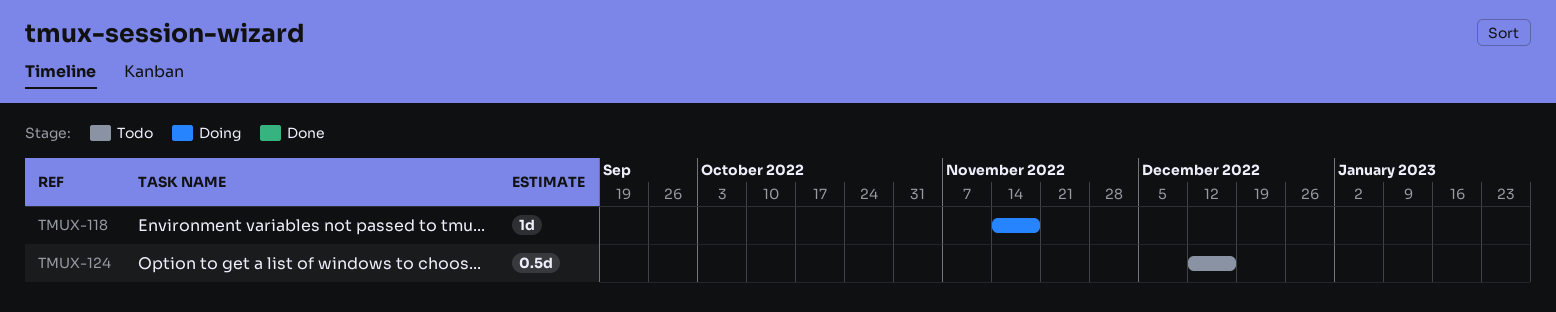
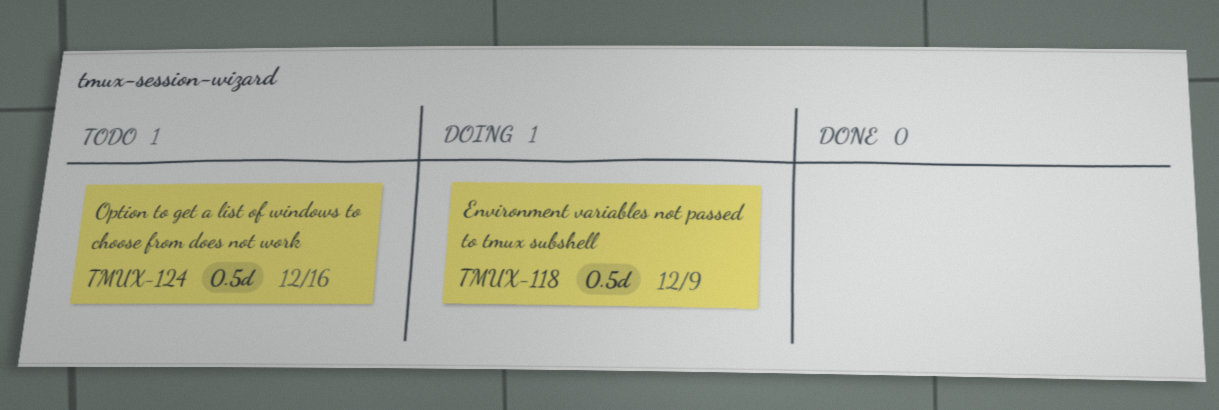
TMUX-118, estimate: 1d -> 0.5d
TMUX-118, due: Nov 18 -> Dec 9

